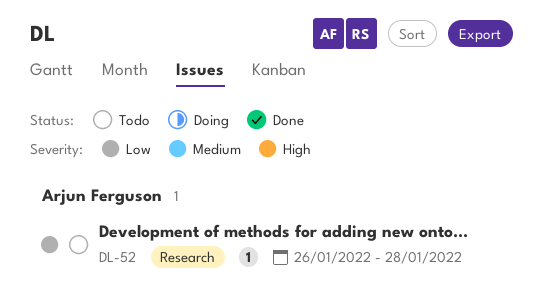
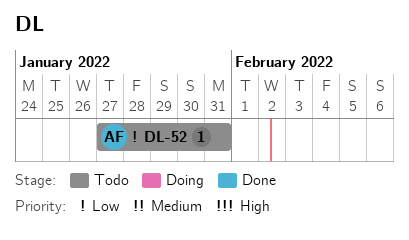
DL-52, start: Jan 26 -> Jan 27
DL-52, due: Jan 28 -> Jan 31

